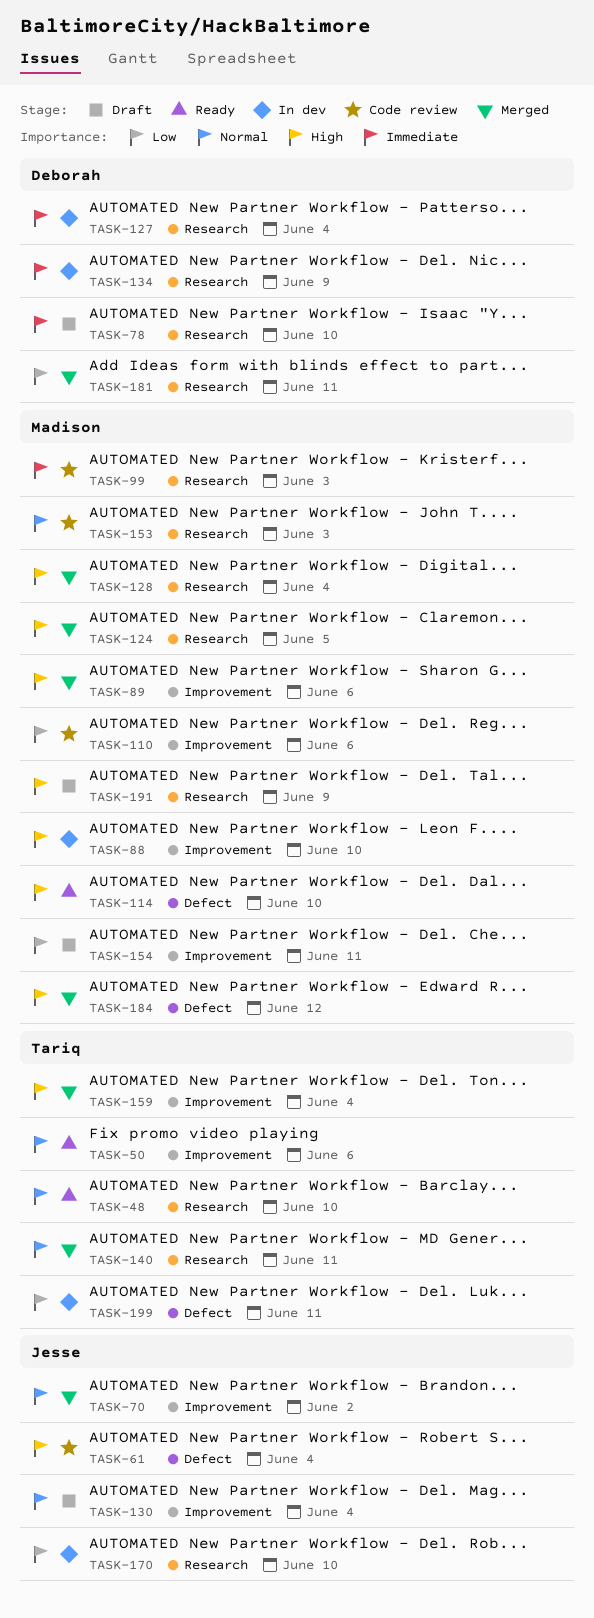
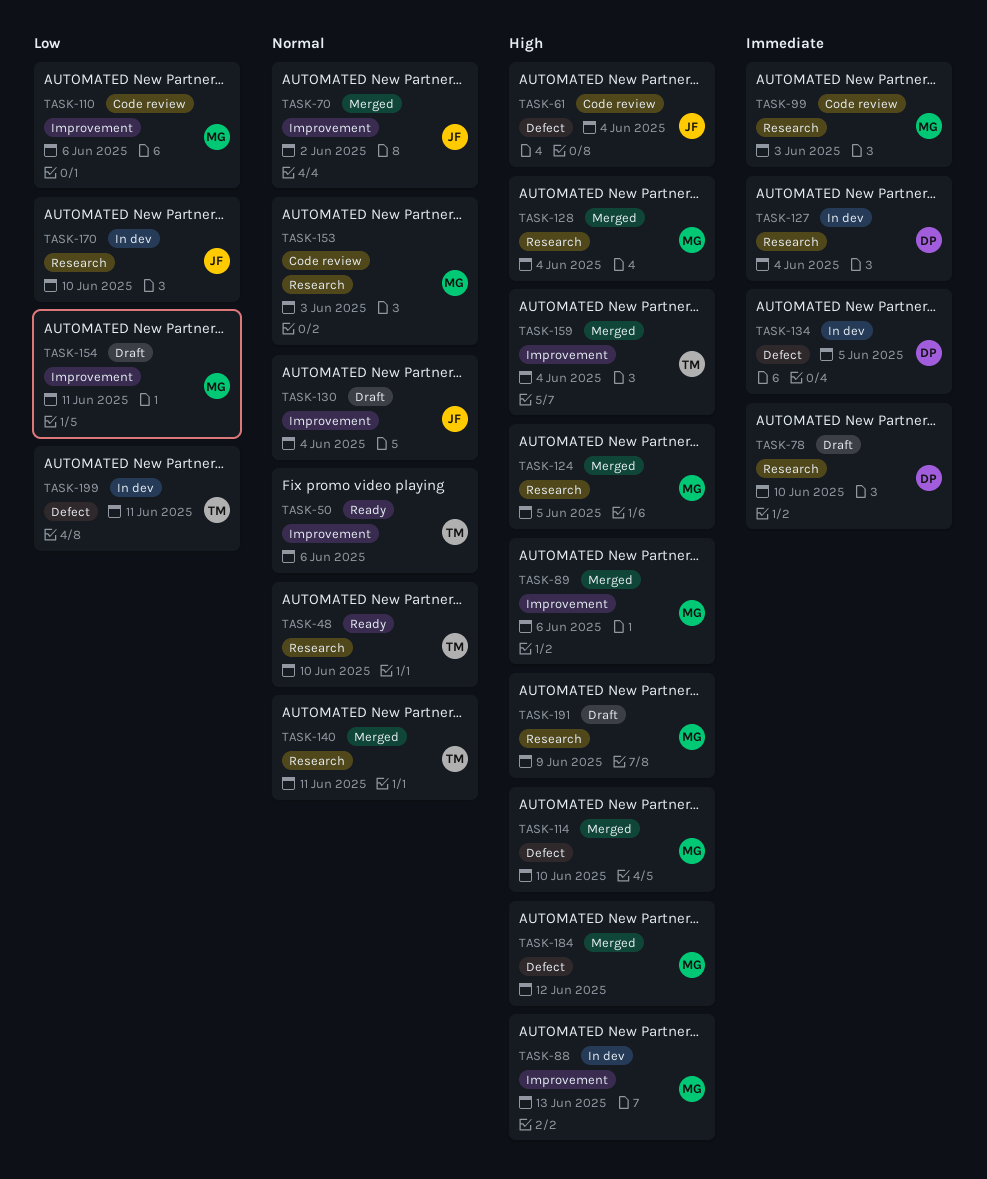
TASK-88, due: Jun 10 -> Jun 13
TASK-114, status: Ready -> Merged
TASK-134, label: Research -> Defect
TASK-134, due: Jun 9 -> Jun 5
TASK-181: present -> none

